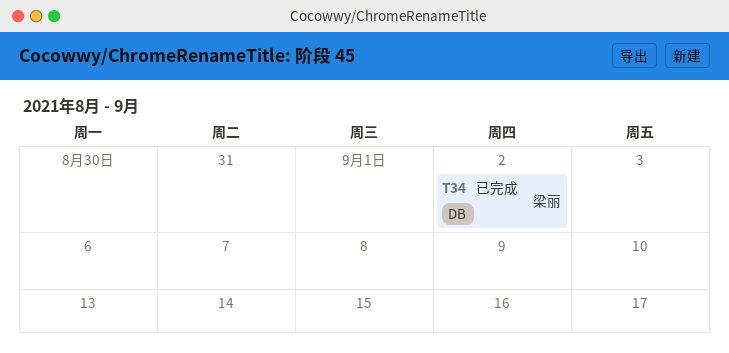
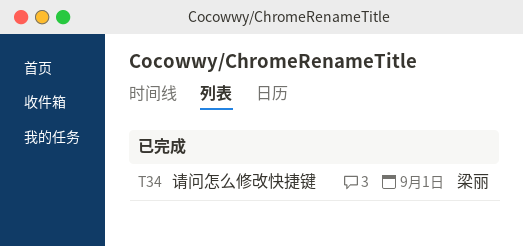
T34, due: Sep 2 -> Sep 1

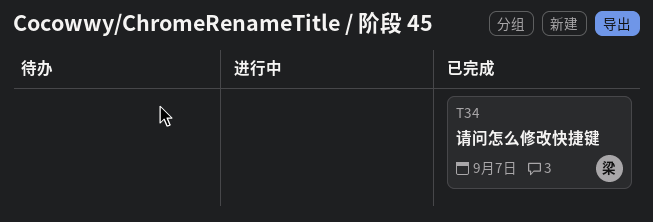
T34, due: Sep 1 -> Sep 7

